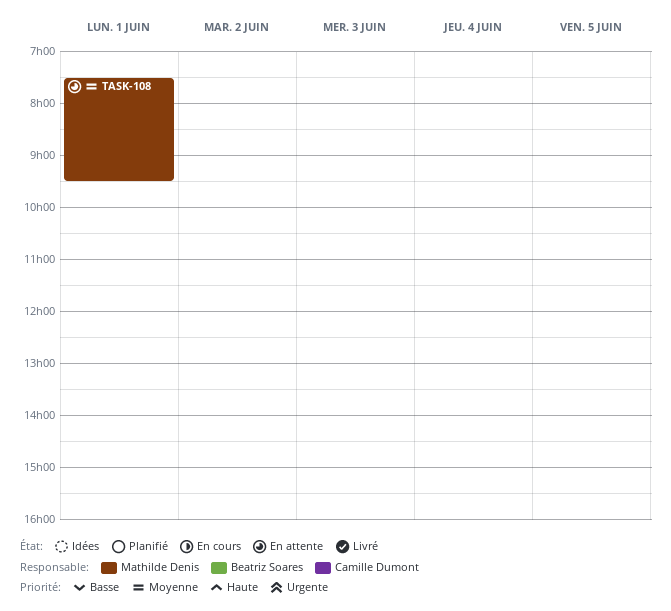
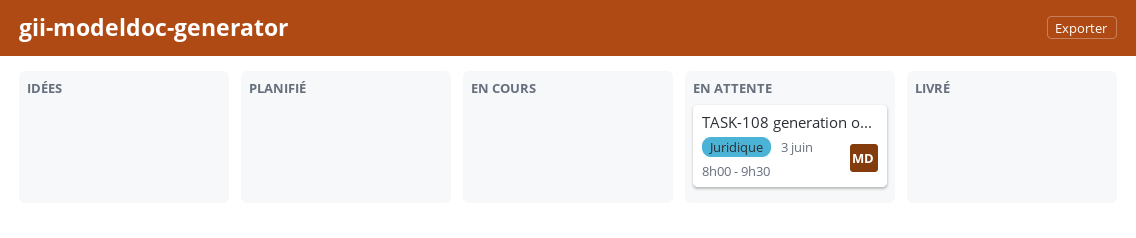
TASK-108, day: Jun 1 -> Jun 3
TASK-108, begins: 07:30 -> 08:00

